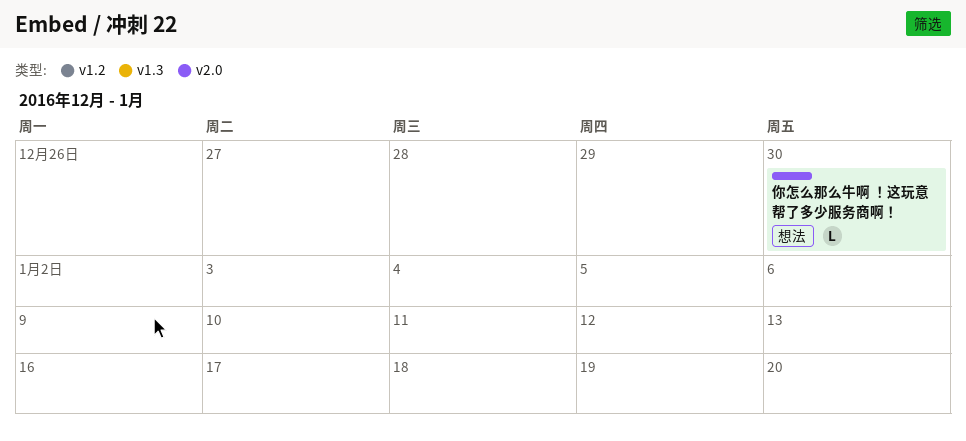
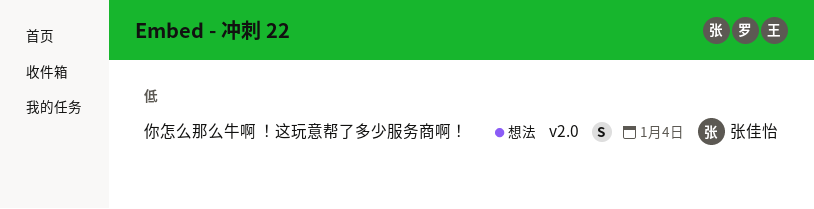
你怎么那么牛啊 ！这玩意帮了多少服务商啊！, estimate: L -> S
你怎么那么牛啊 ！这玩意帮了多少服务商啊！, due: Dec 30 -> Jan 4

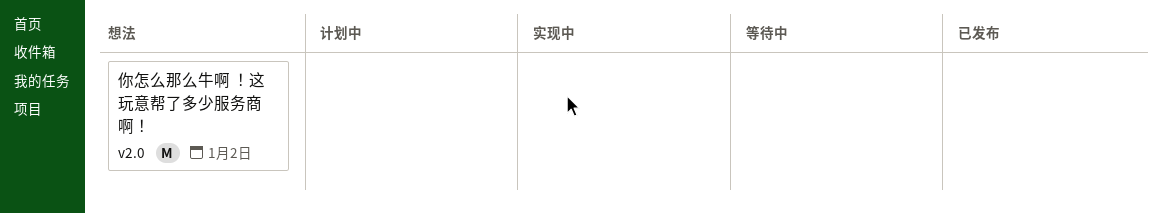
你怎么那么牛啊 ！这玩意帮了多少服务商啊！, estimate: S -> M
你怎么那么牛啊 ！这玩意帮了多少服务商啊！, due: Jan 4 -> Jan 2

